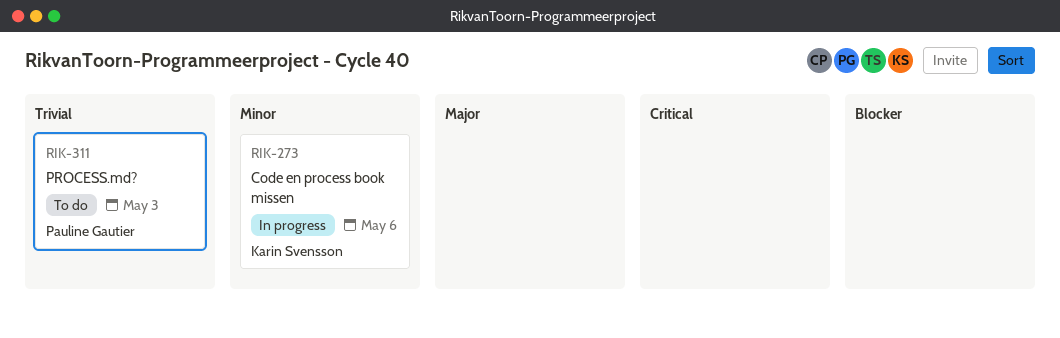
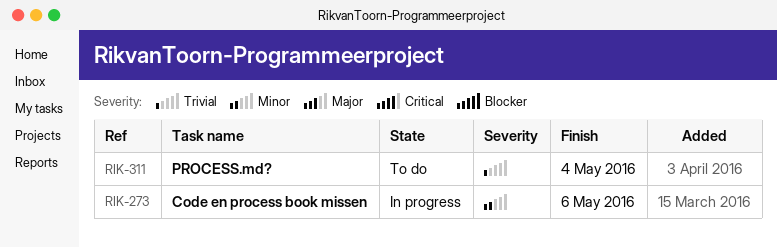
RIK-311, due: May 3 -> May 4

